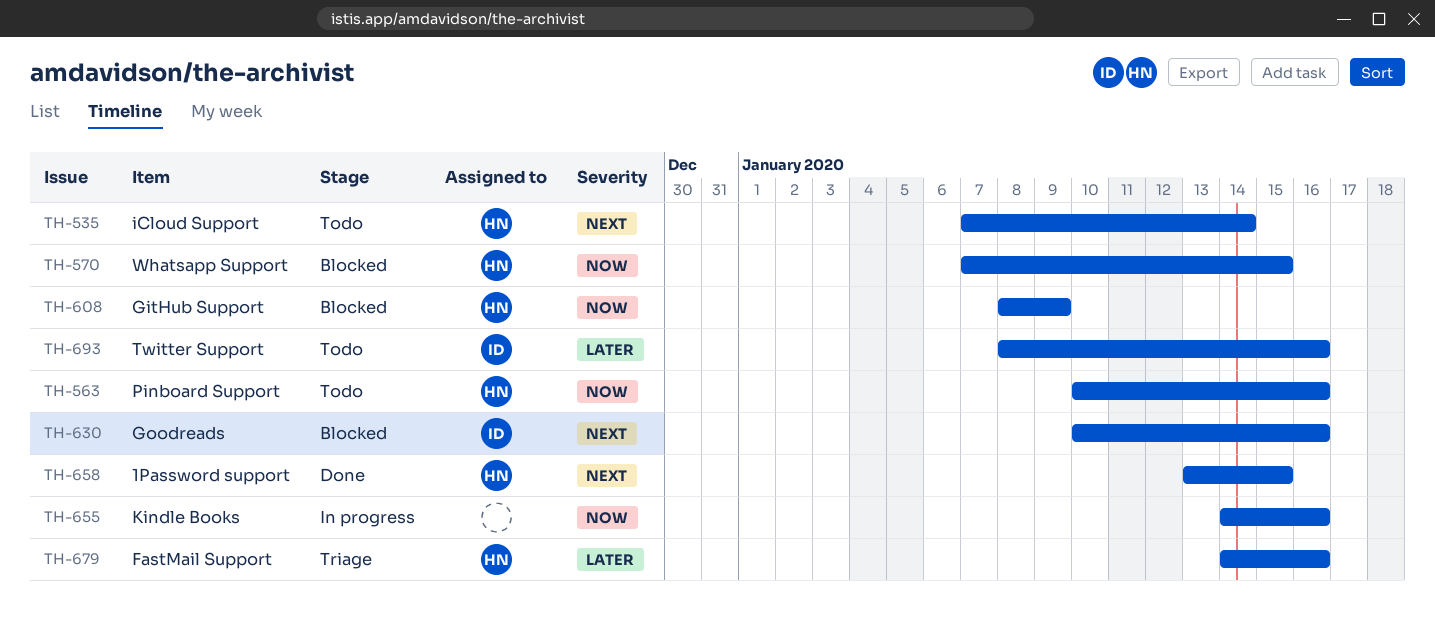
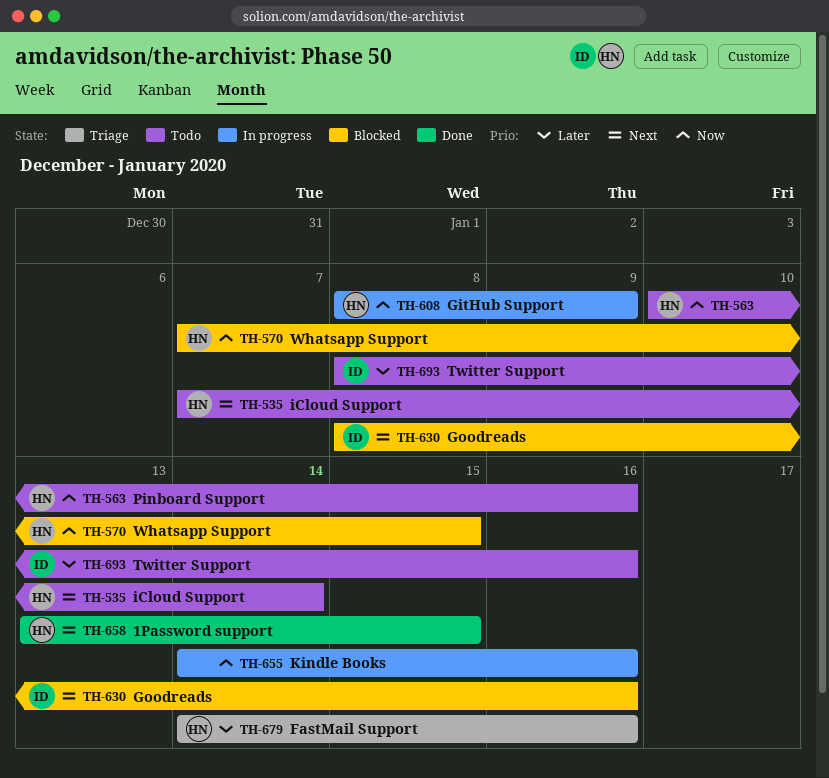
TH-608, status: Blocked -> In progress
TH-630, start: Jan 10 -> Jan 8

